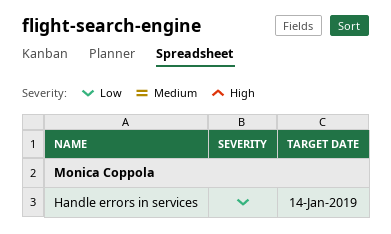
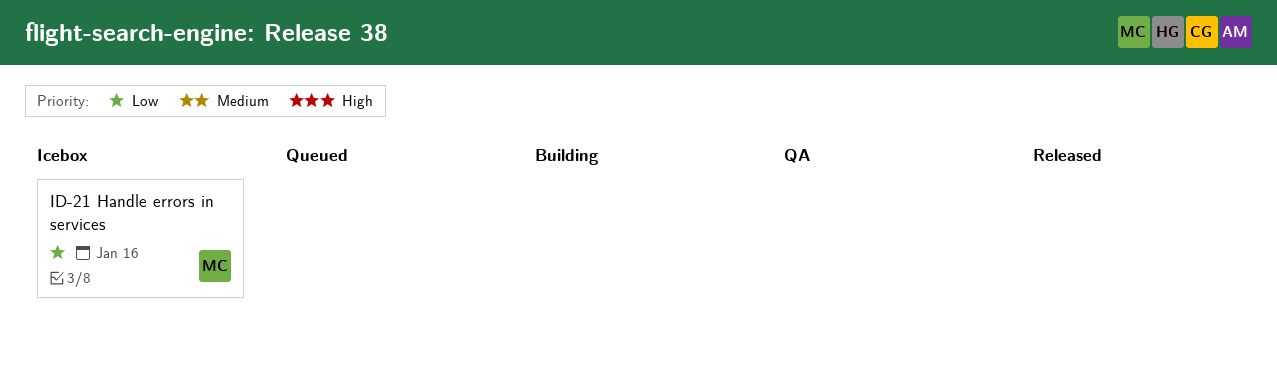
Handle errors in services, due: Jan 14 -> Jan 16

